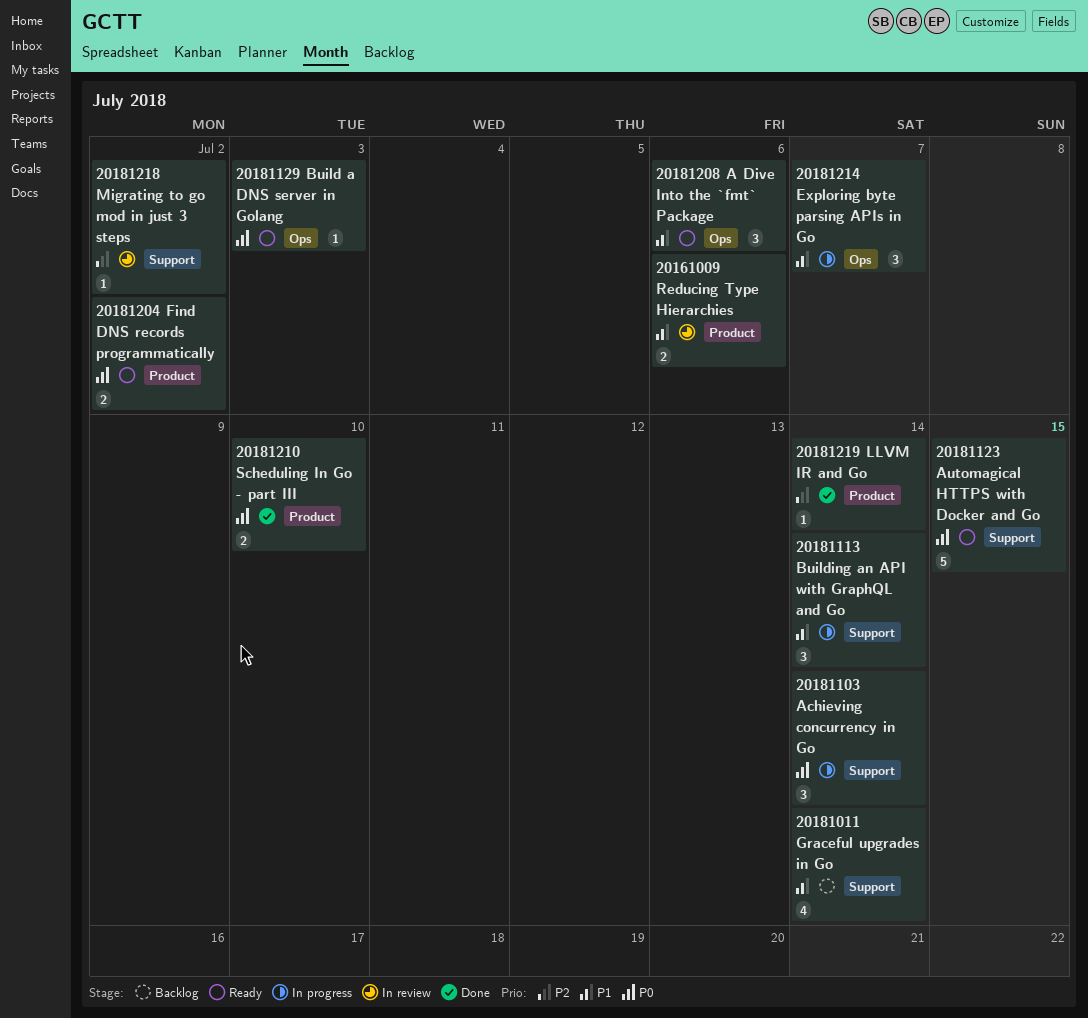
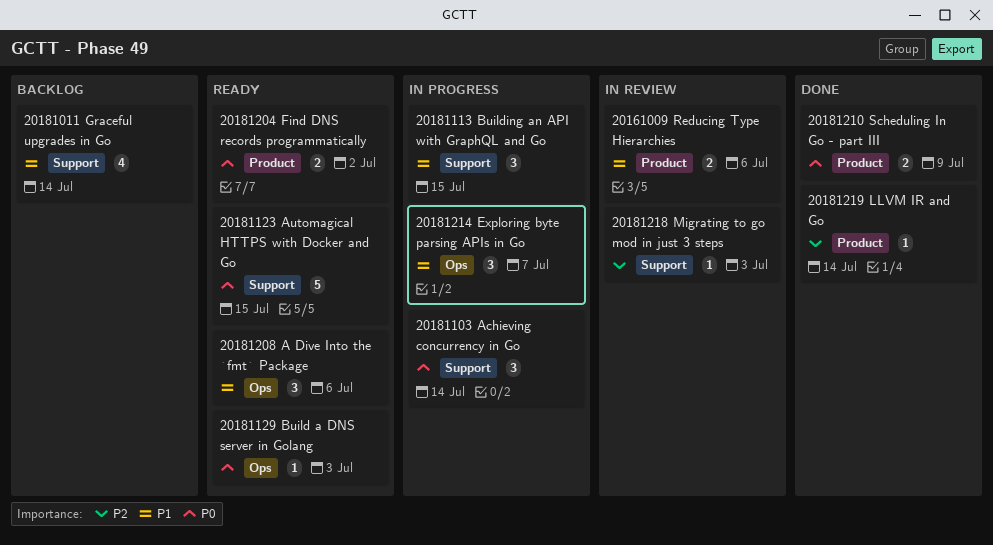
20181113 Building an API with GraphQL and Go, due: Jul 14 -> Jul 15
20181210 Scheduling In Go - part III, due: Jul 10 -> Jul 9
20181218 Migrating to go mod in just 3 steps, due: Jul 2 -> Jul 3

